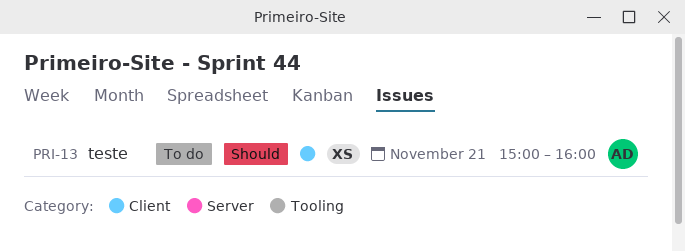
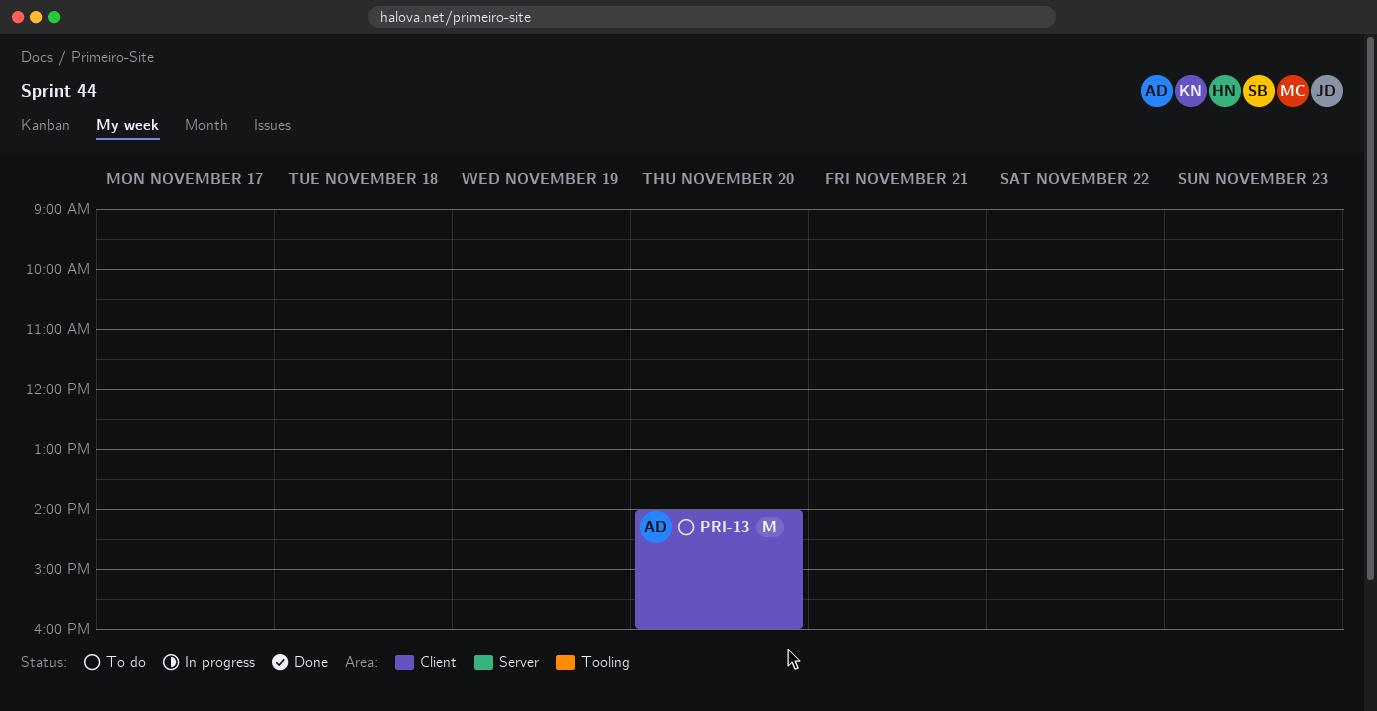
PRI-13, estimate: XS -> M
PRI-13, day: Nov 21 -> Nov 20
PRI-13, begins: 15:00 -> 14:00

